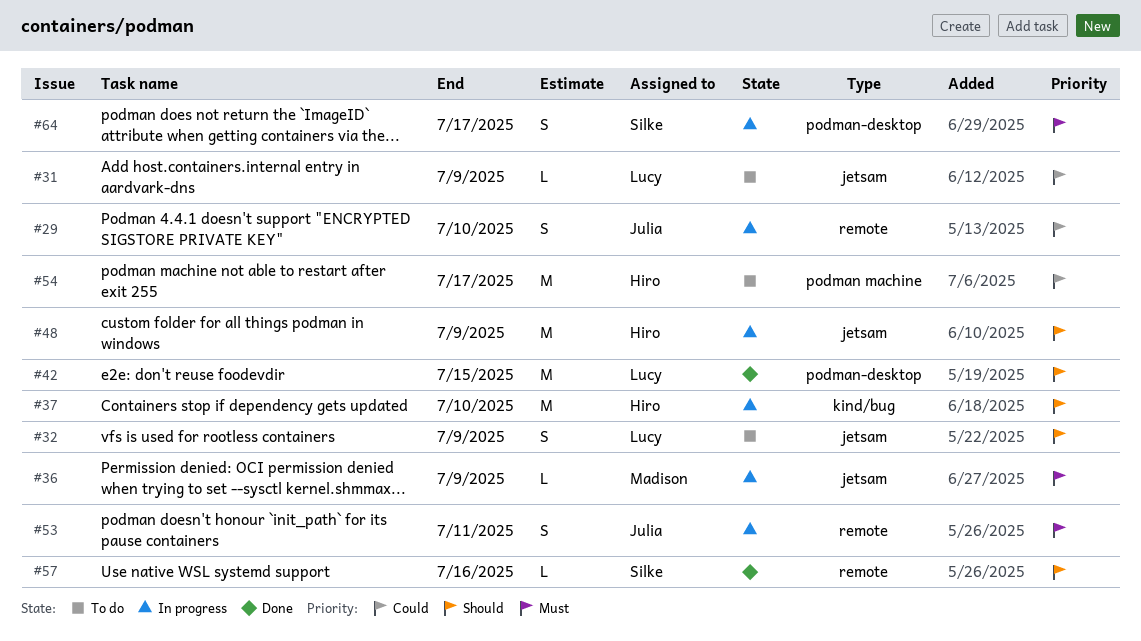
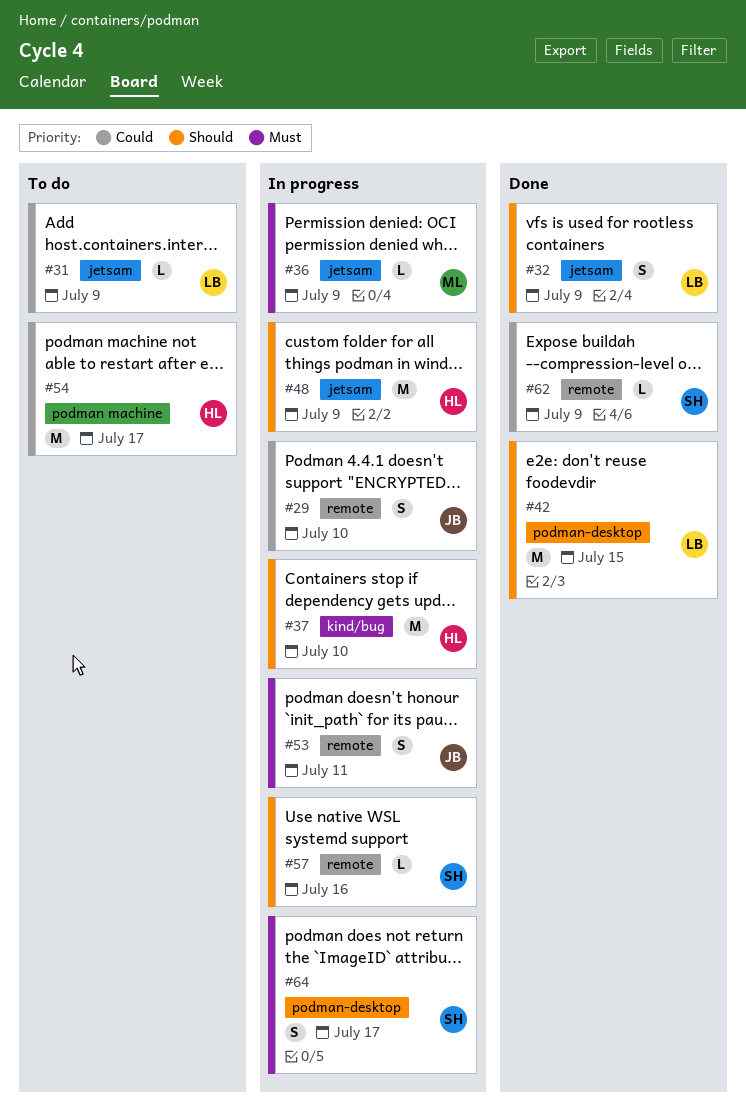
#32, status: To do -> Done
#57, status: Done -> In progress
#62: none -> present

